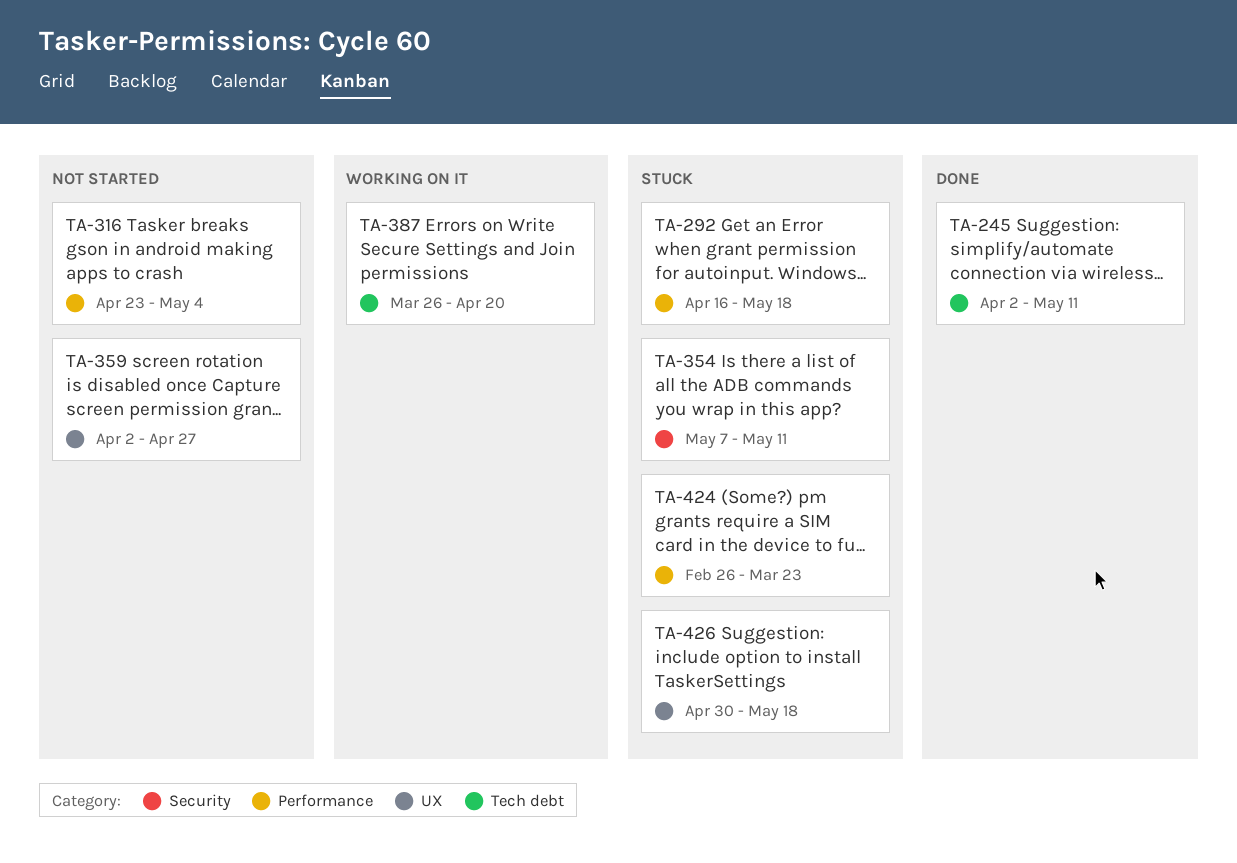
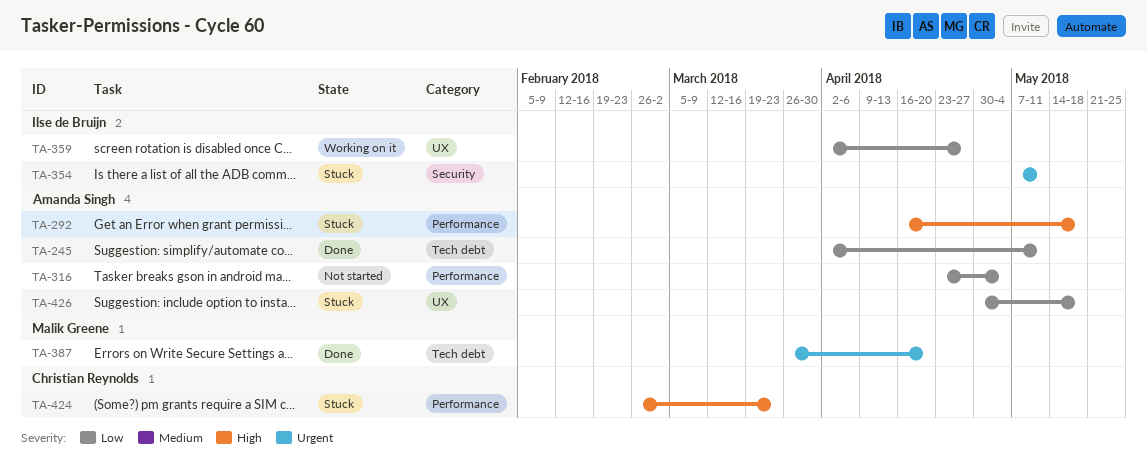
TA-359, status: Not started -> Working on it
TA-387, status: Working on it -> Done

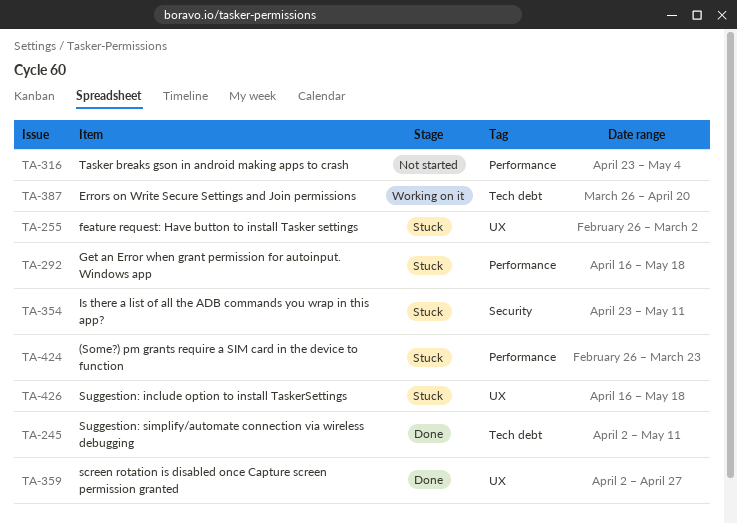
TA-255: none -> present
TA-354, start: May 7 -> Apr 23
TA-359, status: Working on it -> Done
TA-387, status: Done -> Working on it
TA-426, start: Apr 30 -> Apr 16

